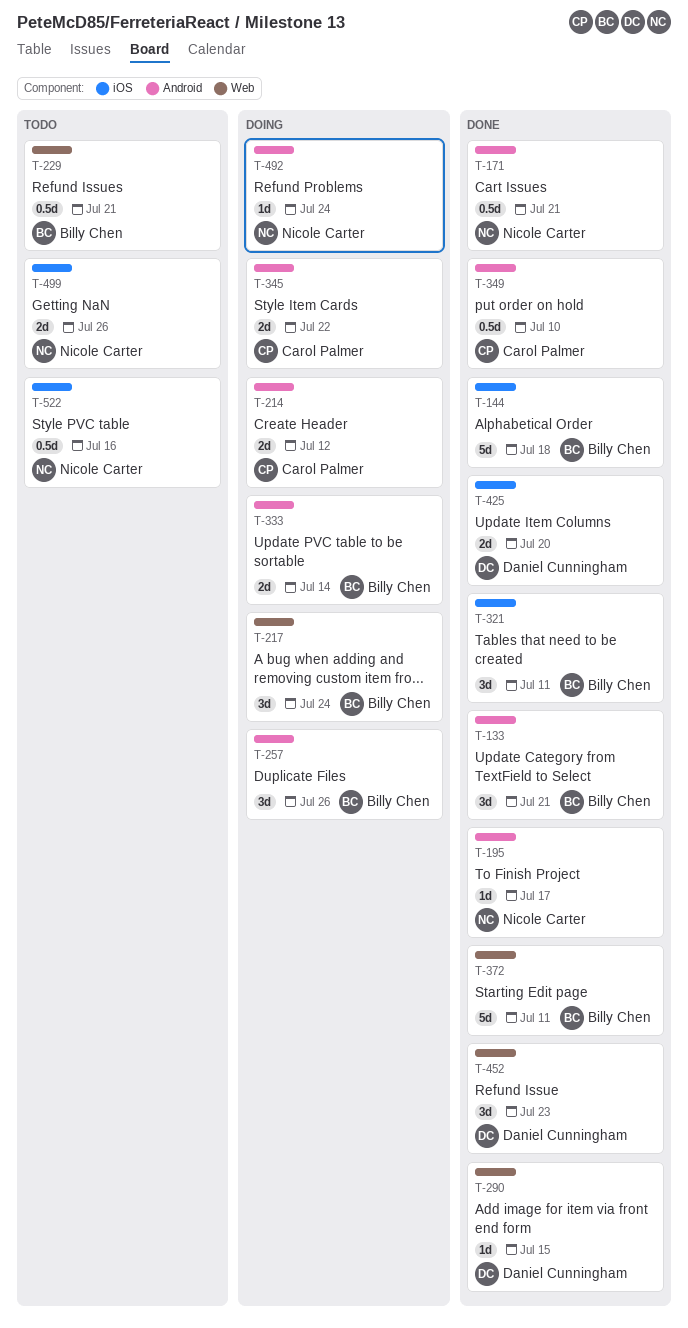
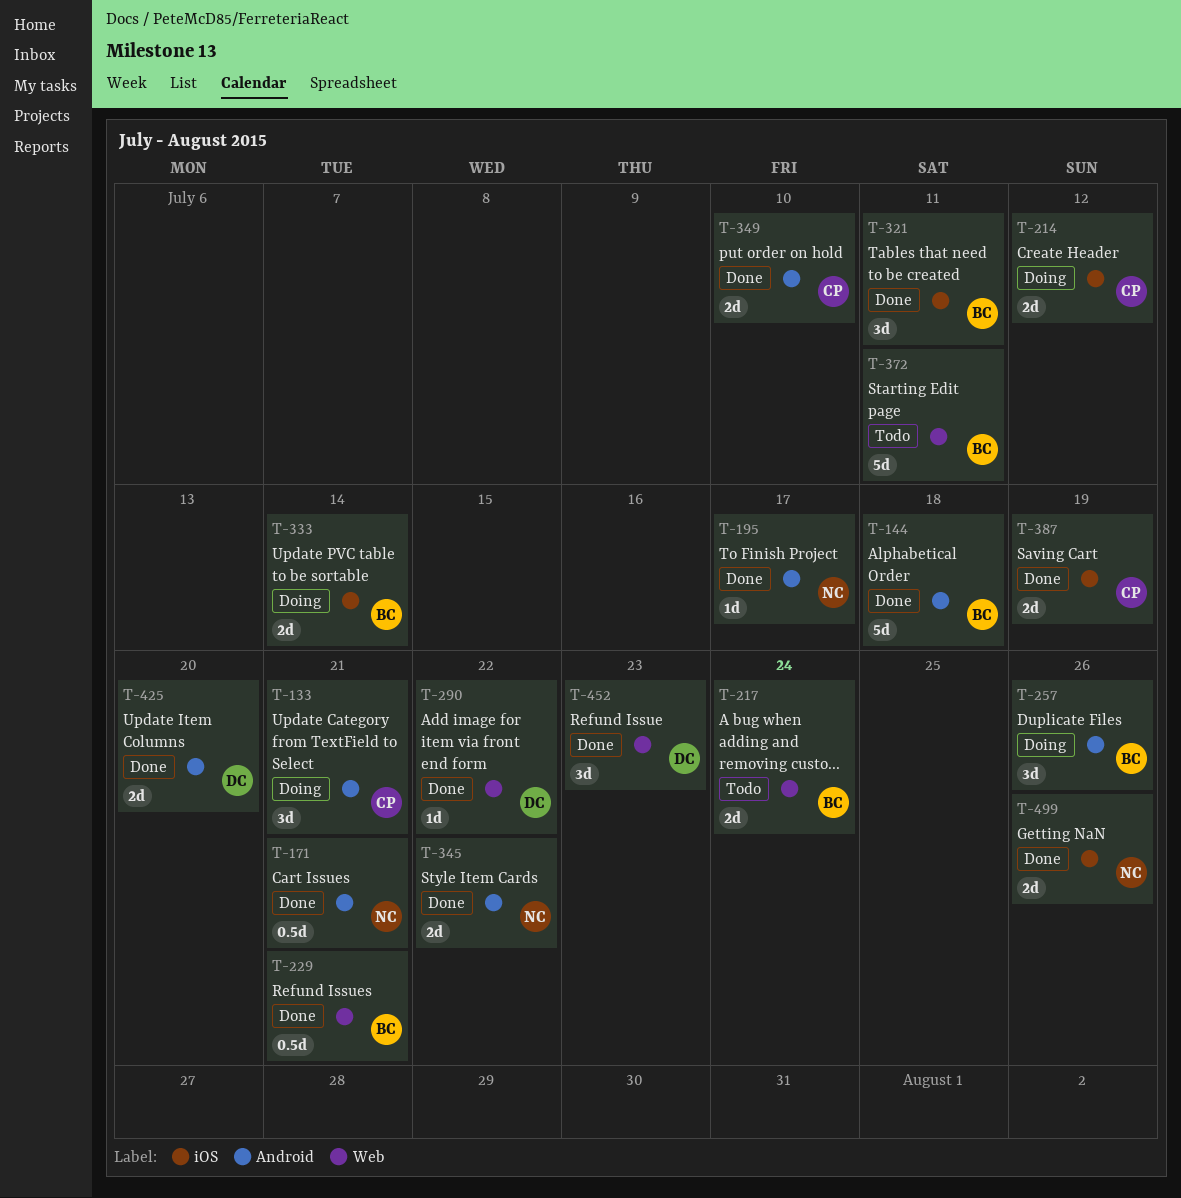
T-133, status: Done -> Doing
T-133, owner: Billy Chen -> Carol Palmer
T-144, label: iOS -> Android
T-214, label: Android -> iOS
T-217, status: Doing -> Todo
T-217, estimate: 3d -> 2d
T-229, status: Todo -> Done
T-290, due: Jul 15 -> Jul 22
T-333, label: Android -> iOS
T-345, status: Doing -> Done
T-345, owner: Carol Palmer -> Nicole Carter
T-349, estimate: 0.5d -> 2d
T-372, status: Done -> Todo
T-387: none -> present
T-425, label: iOS -> Android
T-492: present -> none
T-499, status: Todo -> Done
T-522: present -> none

